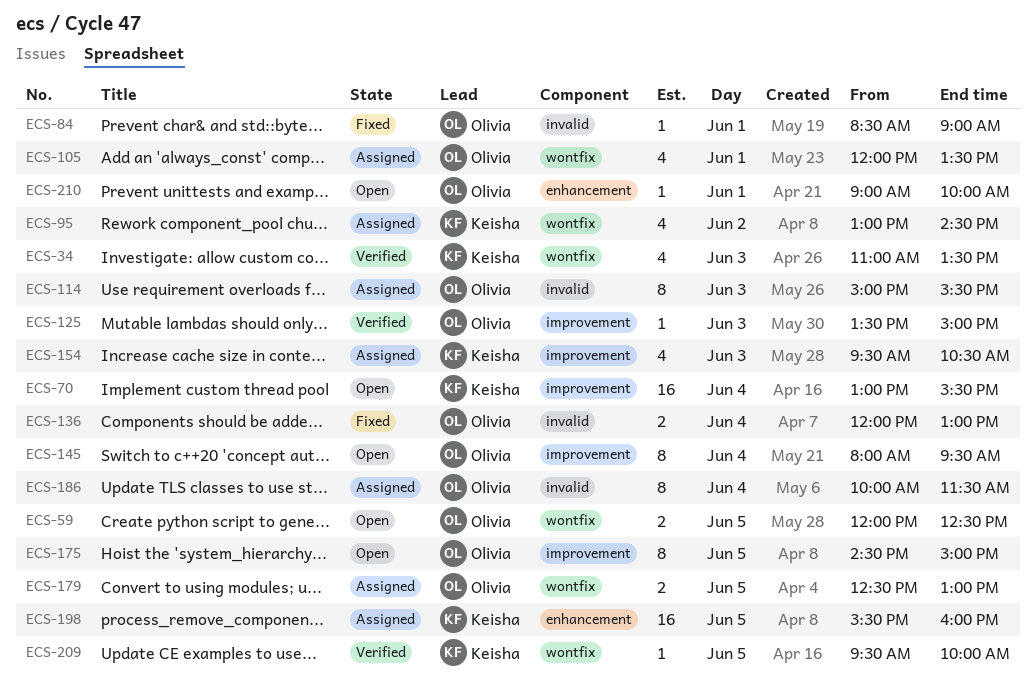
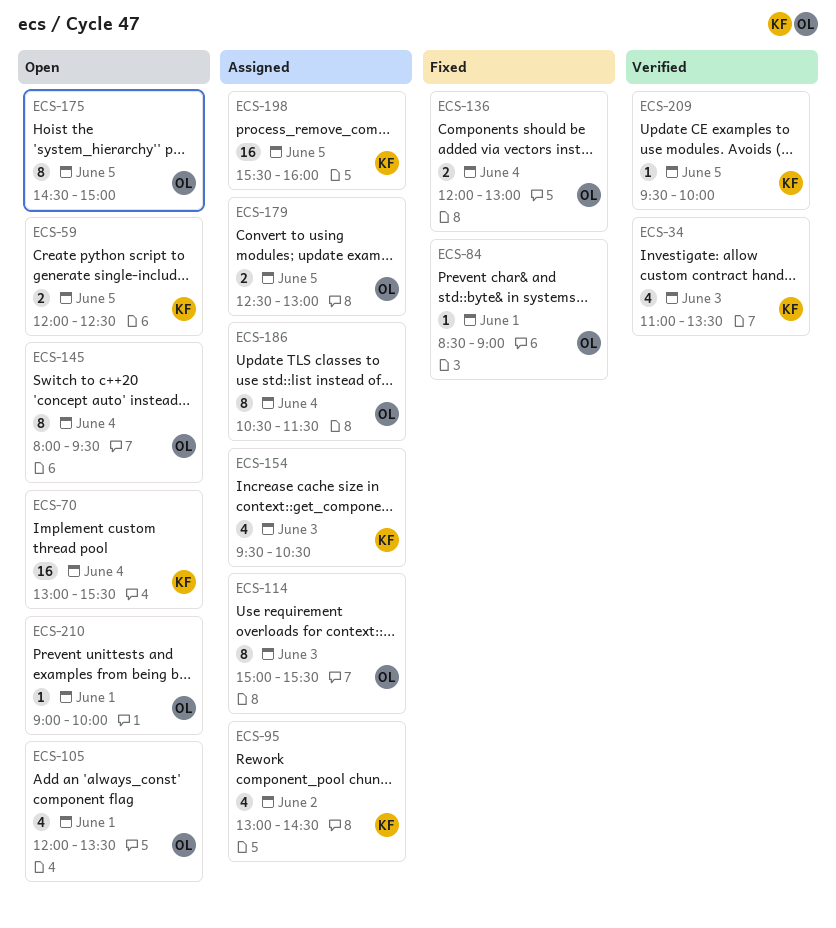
ECS-59, owner: Olivia -> Keisha
ECS-105, status: Assigned -> Open
ECS-125: present -> none
ECS-186, begins: 10:00 -> 10:30

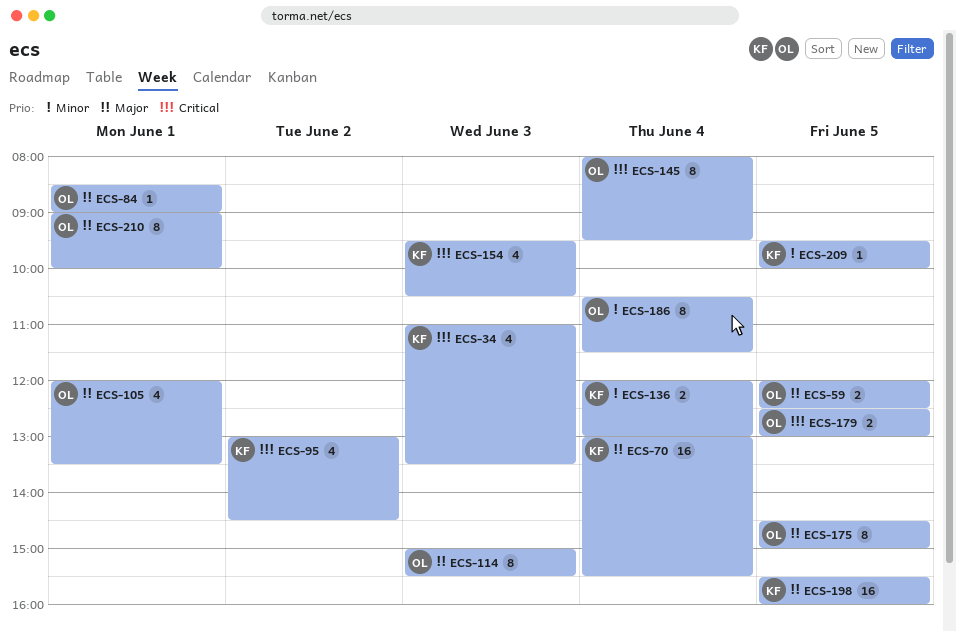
ECS-59, owner: KF -> OL
ECS-136, owner: OL -> KF
ECS-210, estimate: 1 -> 8

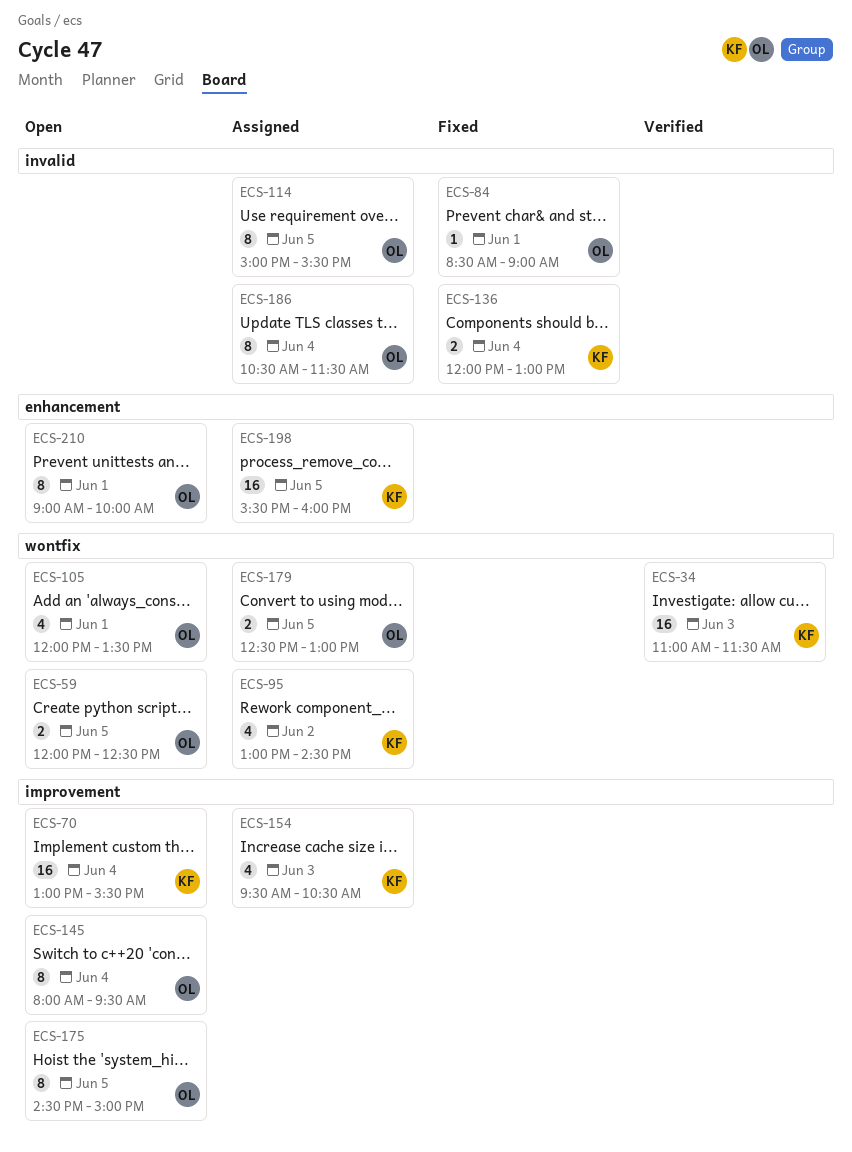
ECS-34, estimate: 4 -> 16
ECS-34, ends: 13:30 -> 11:30
ECS-114, day: Jun 3 -> Jun 5
ECS-209: present -> none

